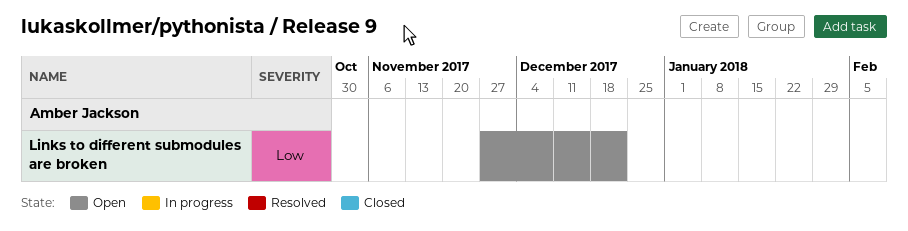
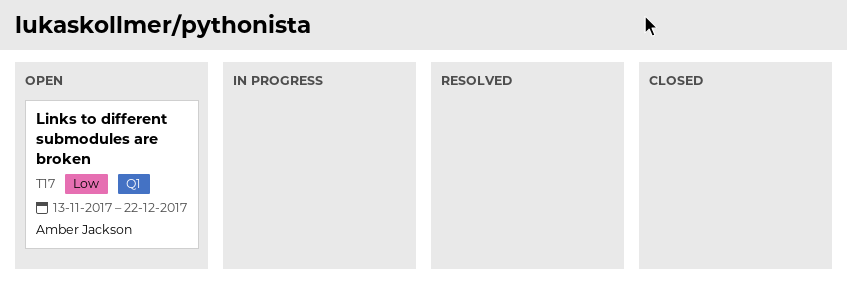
Links to different submodules are broken, start: Nov 27 -> Nov 13

